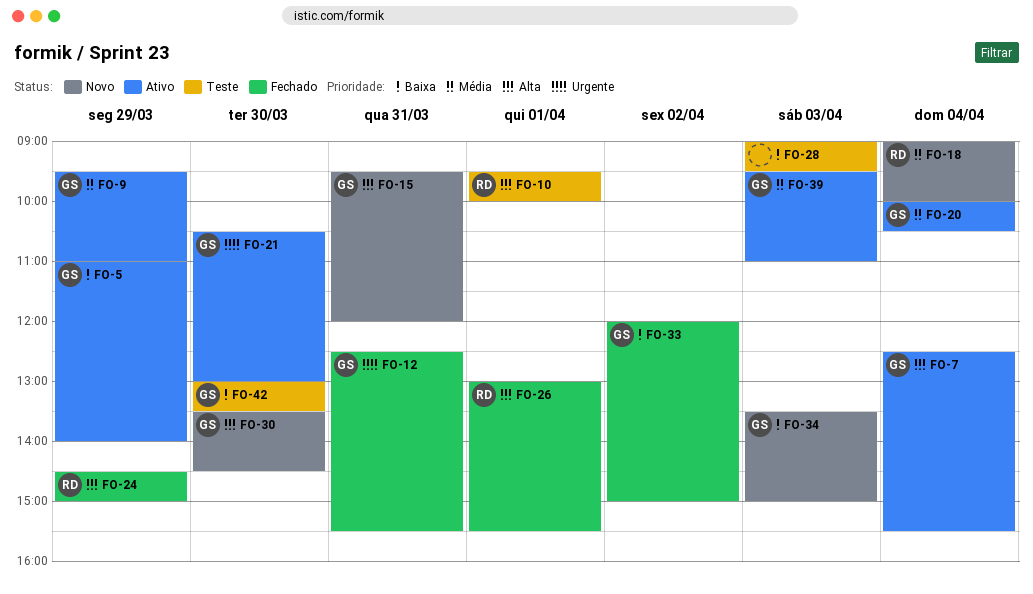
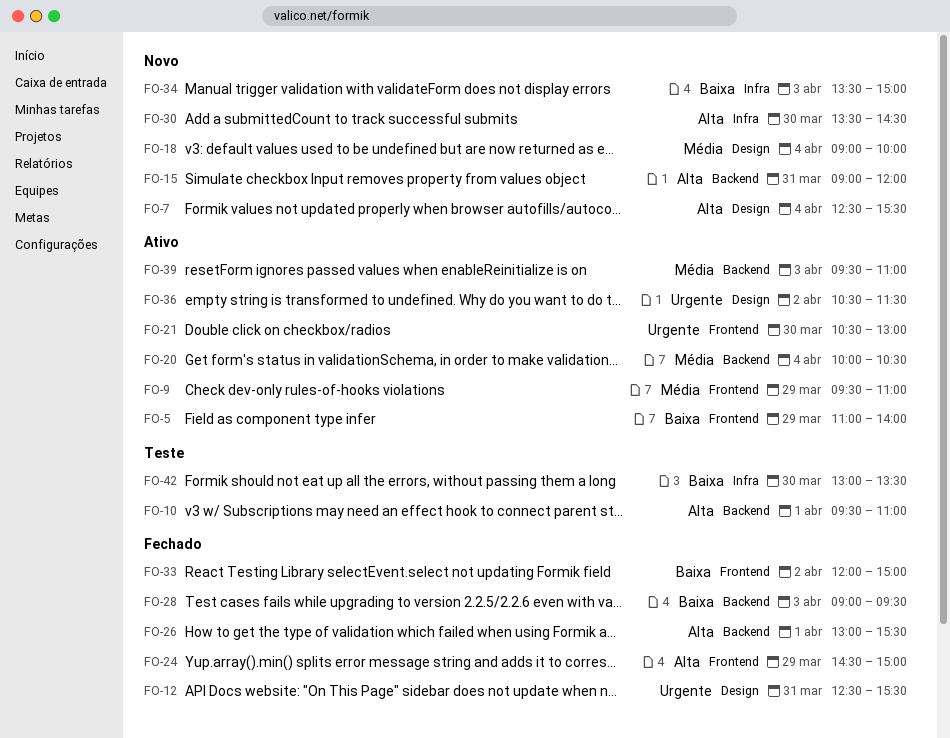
FO-7, status: Ativo -> Novo
FO-10, ends: 10:00 -> 11:00
FO-15, begins: 09:30 -> 09:00
FO-28, status: Teste -> Fechado
FO-36: none -> present

